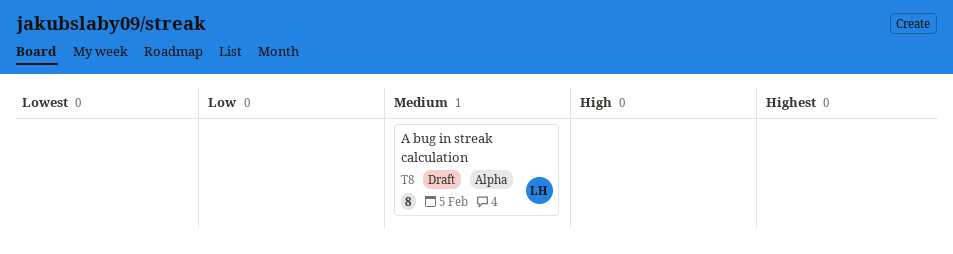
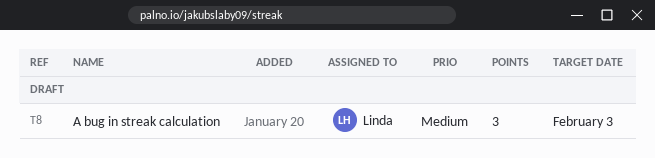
T8, estimate: 8 -> 3
T8, due: Feb 5 -> Feb 3

